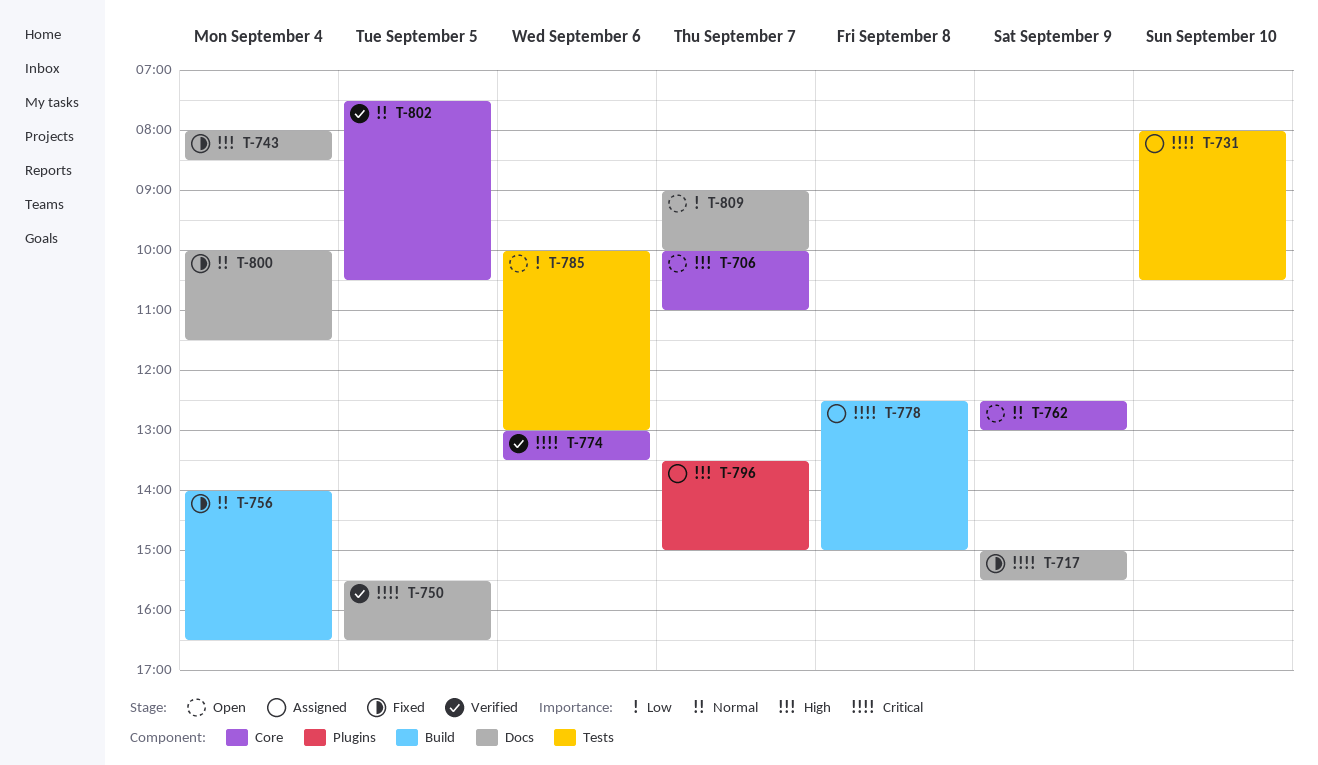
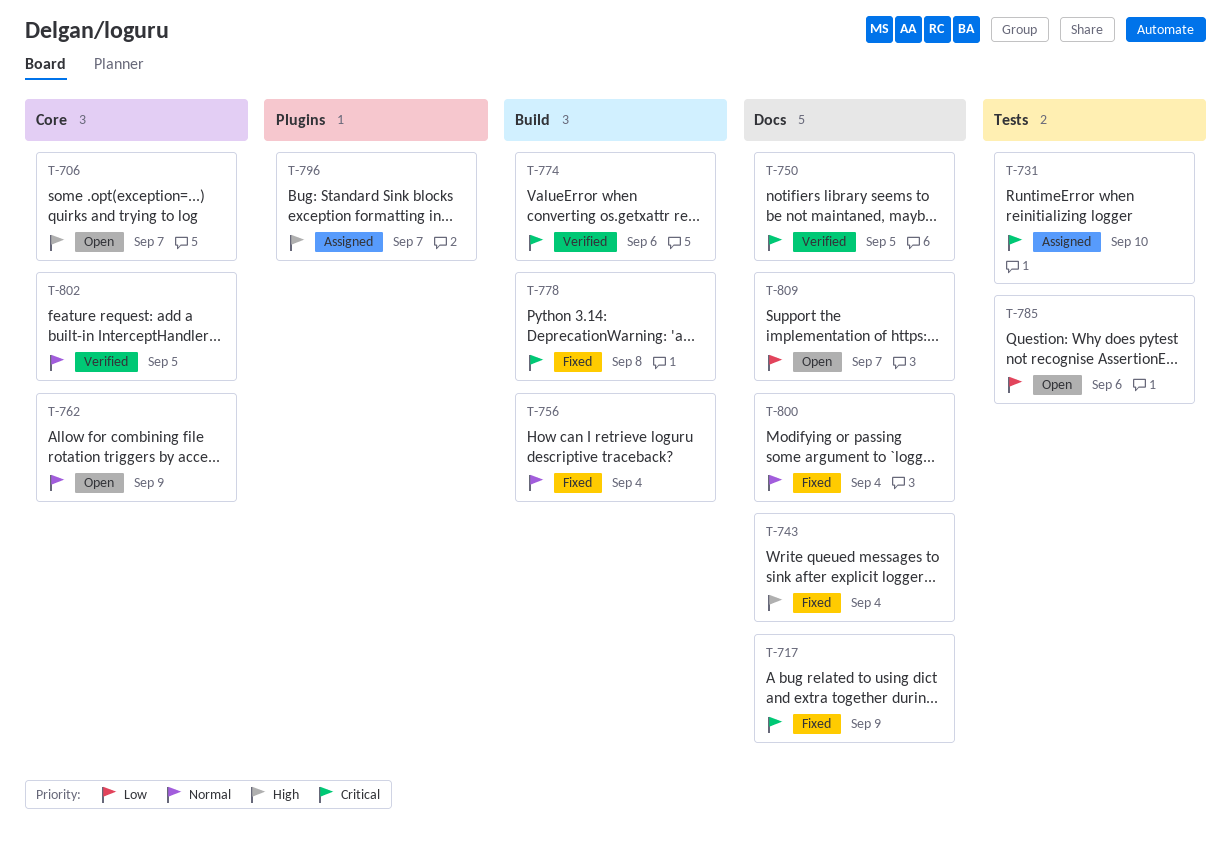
T-774, label: Core -> Build
T-778, status: Assigned -> Fixed

